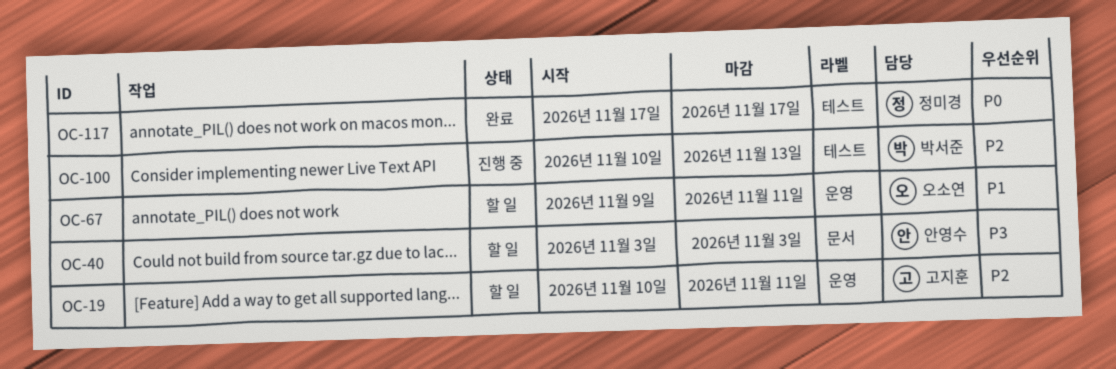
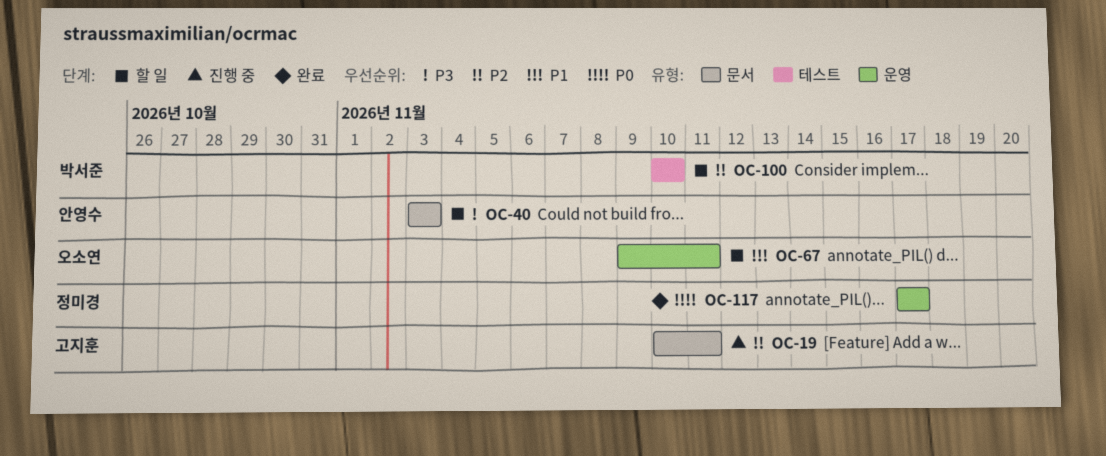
OC-19, status: 할 일 -> 진행 중
OC-19, label: 운영 -> 문서
OC-100, status: 진행 중 -> 할 일
OC-100, due: Nov 13 -> Nov 10
OC-117, label: 테스트 -> 운영

